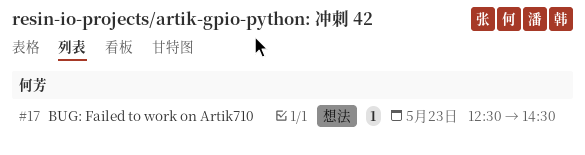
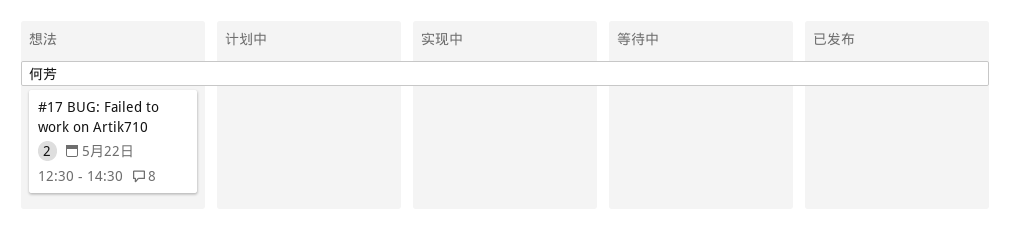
#17, estimate: 1 -> 2
#17, day: May 23 -> May 22

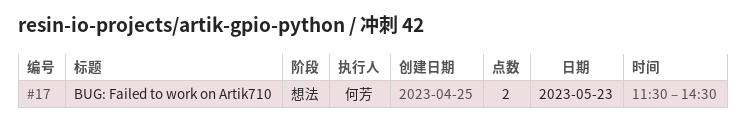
#17, day: May 22 -> May 23
#17, begins: 12:30 -> 11:30

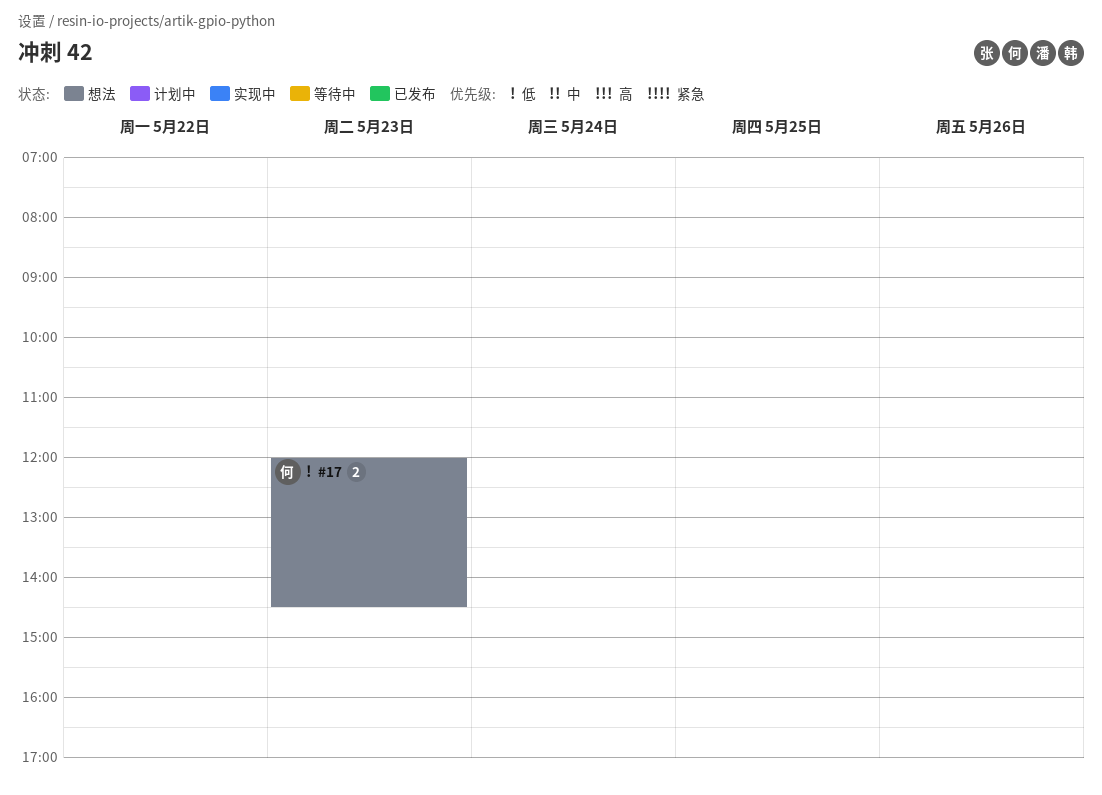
#17, begins: 11:30 -> 12:00

